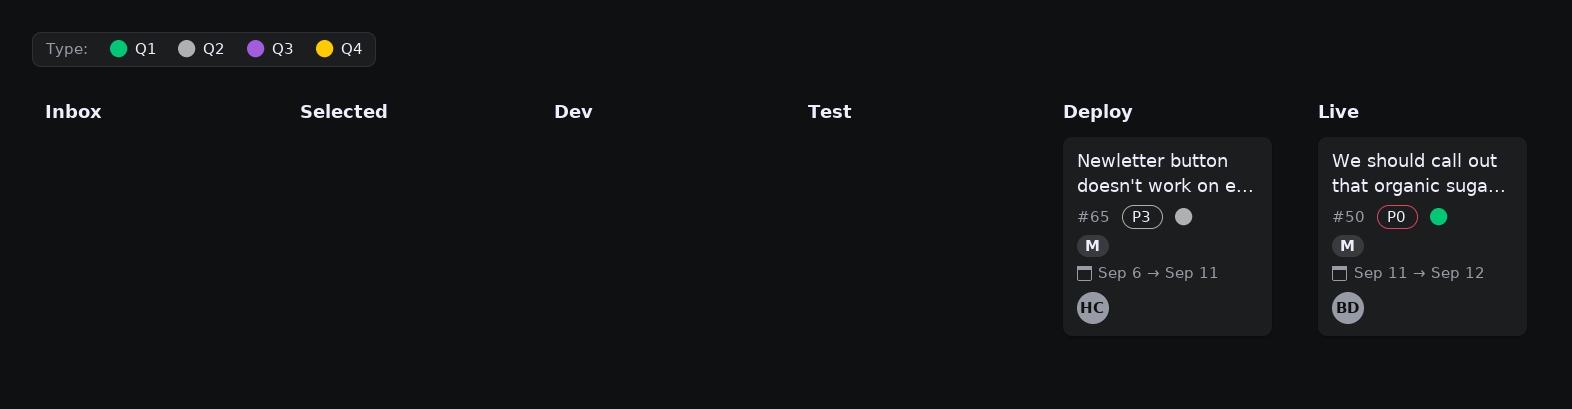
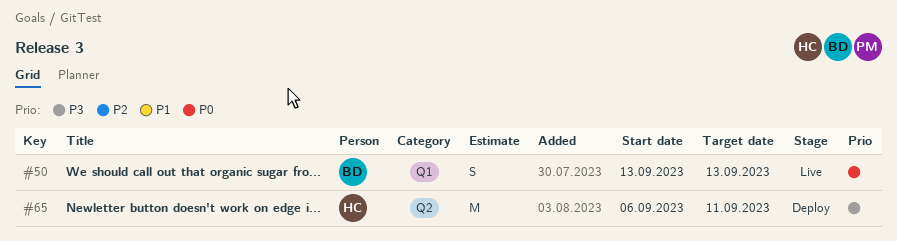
#50, estimate: M -> S
#50, start: Sep 11 -> Sep 13
#50, due: Sep 12 -> Sep 13

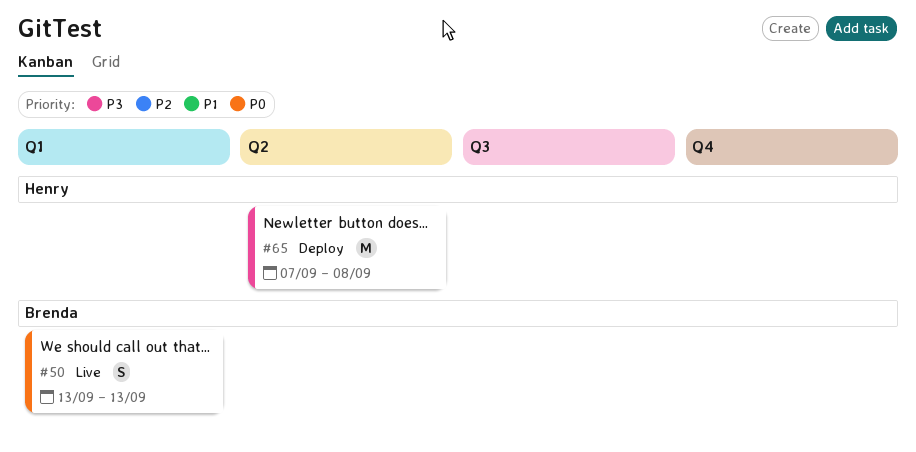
#65, start: Sep 6 -> Sep 7
#65, due: Sep 11 -> Sep 8

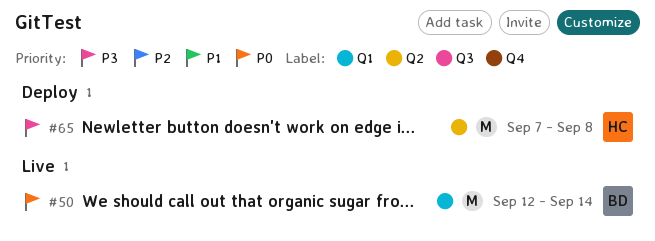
#50, estimate: S -> M
#50, start: Sep 13 -> Sep 12
#50, due: Sep 13 -> Sep 14

